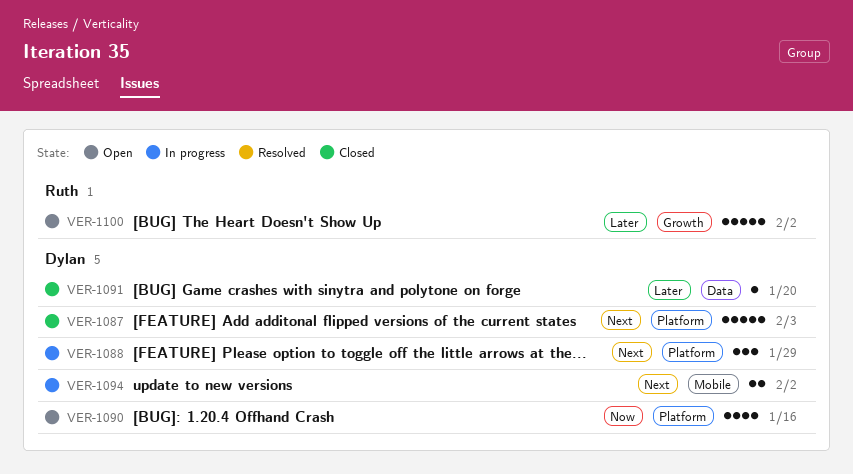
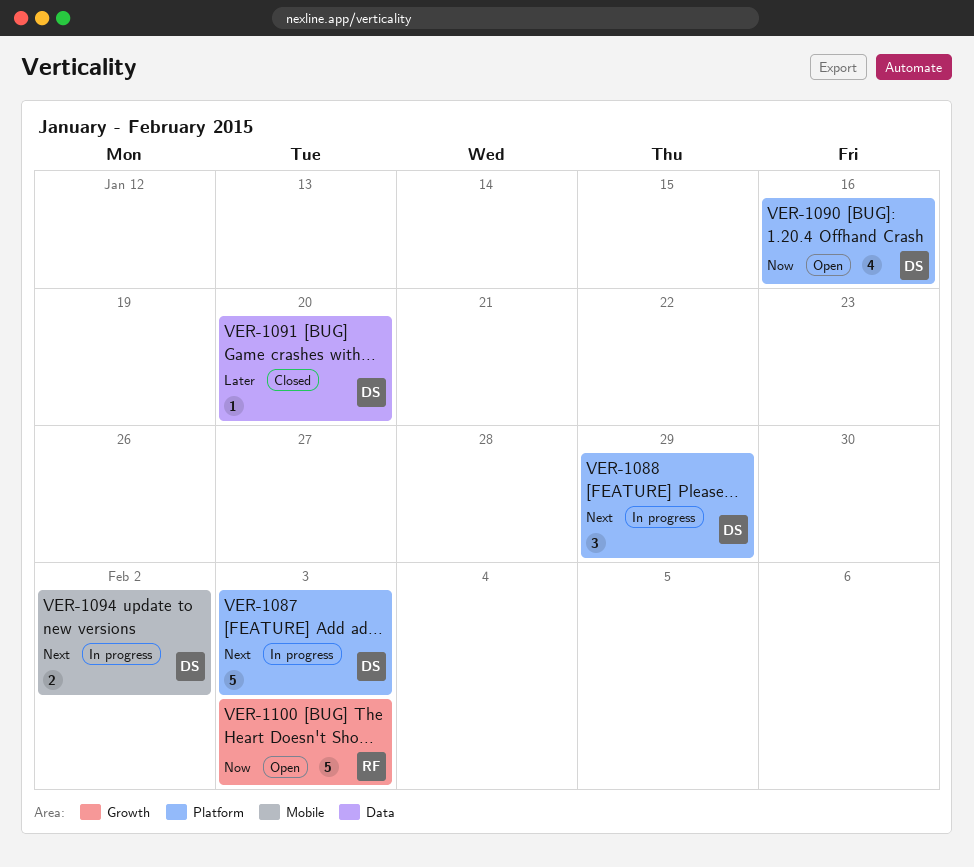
VER-1087, status: Closed -> In progress
VER-1100, priority: Later -> Now
VER-1100, due: Feb 2 -> Feb 3

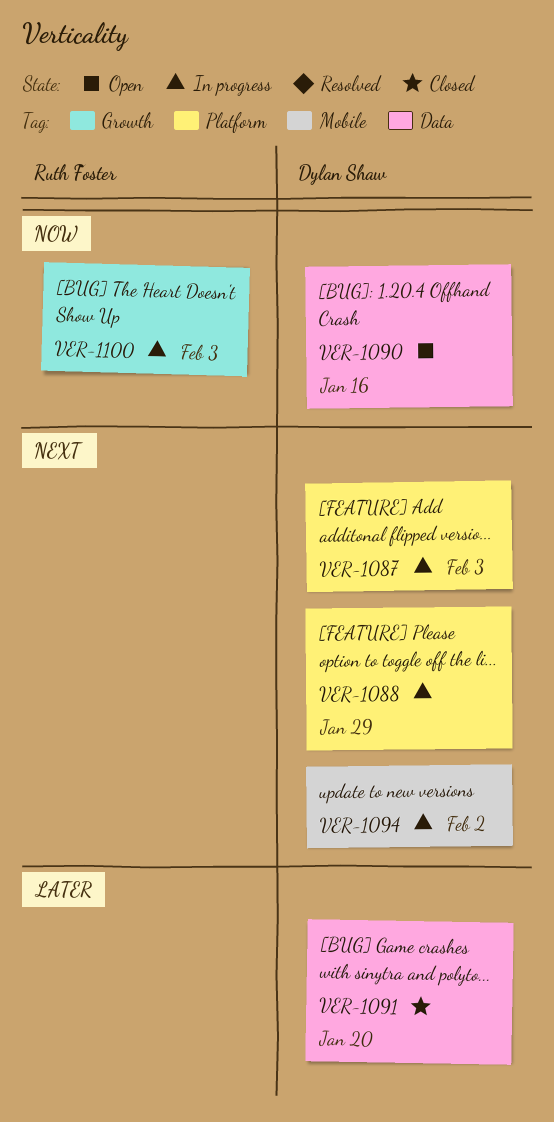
VER-1090, label: Platform -> Data
VER-1100, status: Open -> In progress

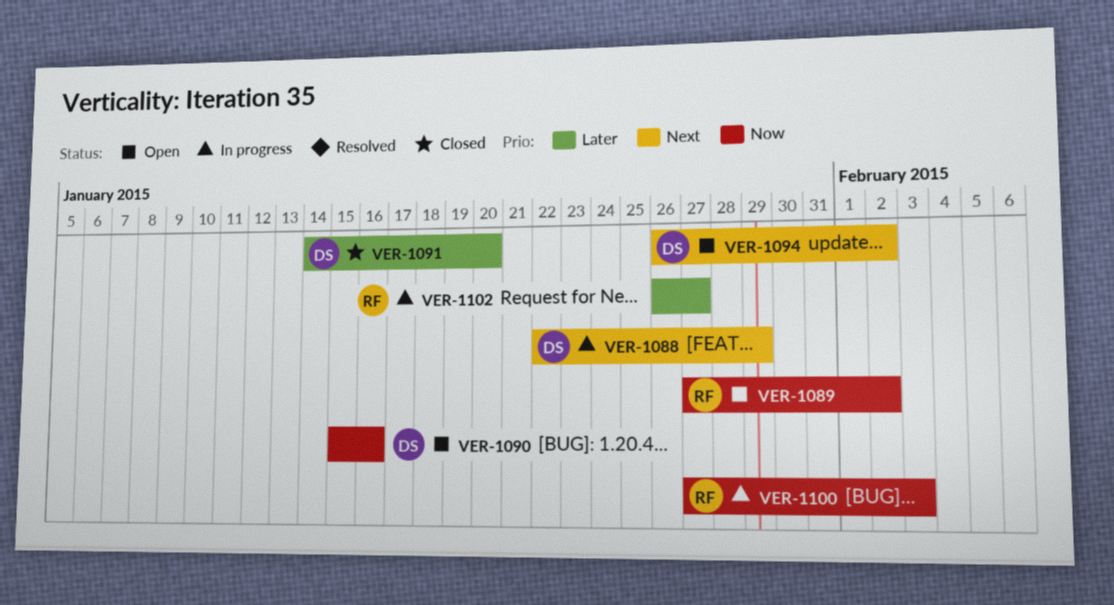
VER-1087: present -> none
VER-1089: none -> present
VER-1094, status: In progress -> Open
VER-1102: none -> present

